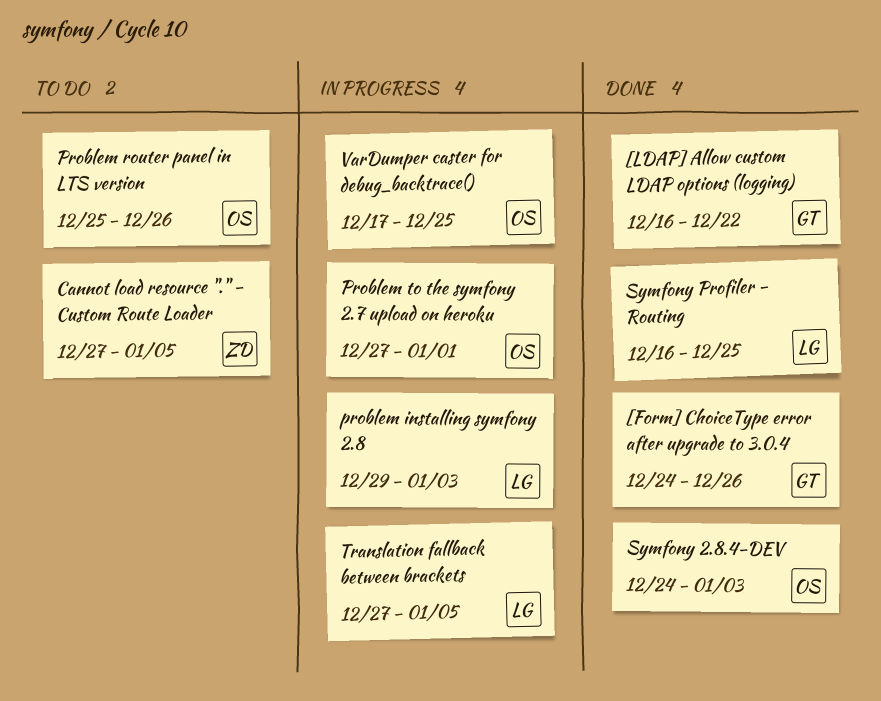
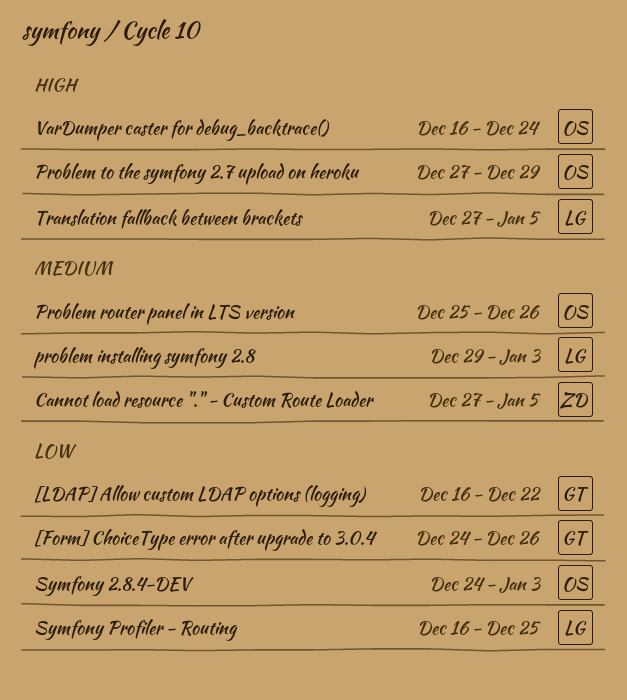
Problem to the symfony 2.7 upload on heroku, due: Jan 1 -> Dec 29
VarDumper caster for debug_backtrace(), start: Dec 17 -> Dec 16
VarDumper caster for debug_backtrace(), due: Dec 25 -> Dec 24

